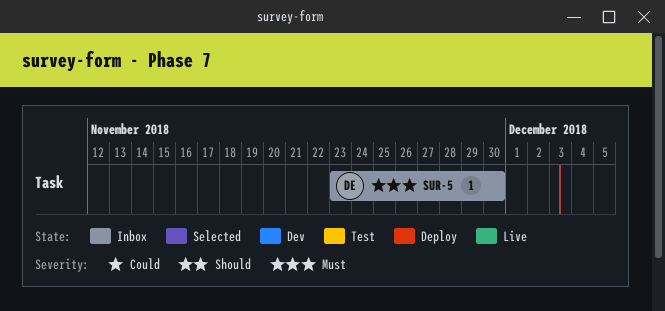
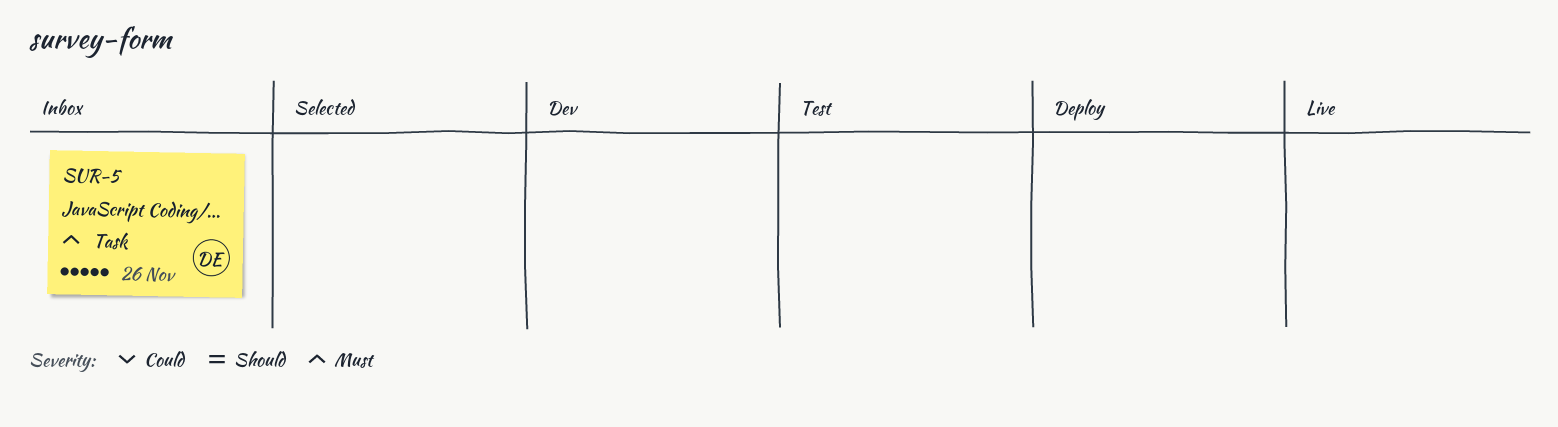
SUR-5, estimate: 1 -> 5
SUR-5, due: Nov 30 -> Nov 26

